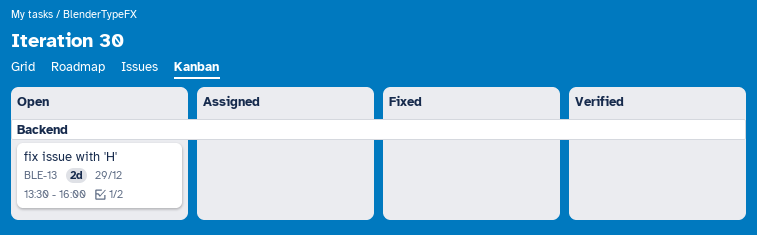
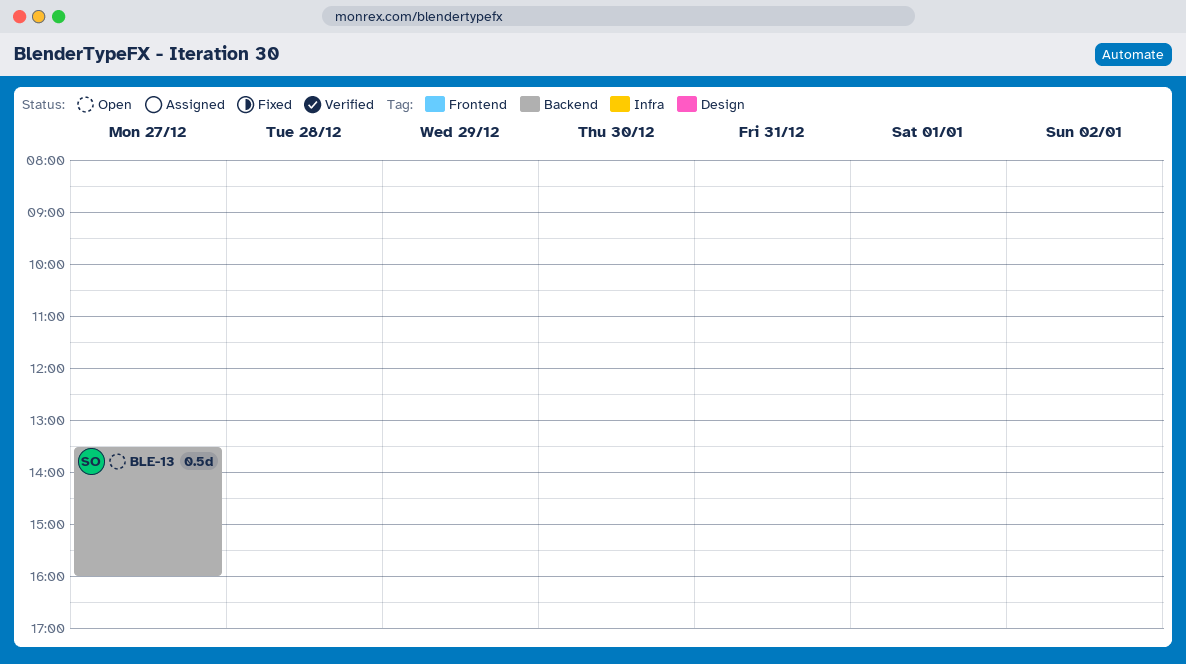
BLE-13, estimate: 2d -> 0.5d
BLE-13, day: Dec 29 -> Dec 27

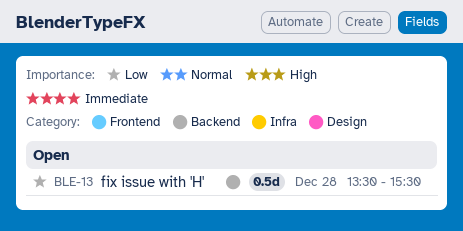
BLE-13, day: Dec 27 -> Dec 28
BLE-13, ends: 16:00 -> 15:30

